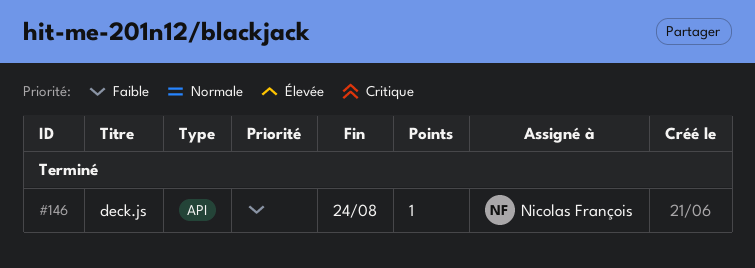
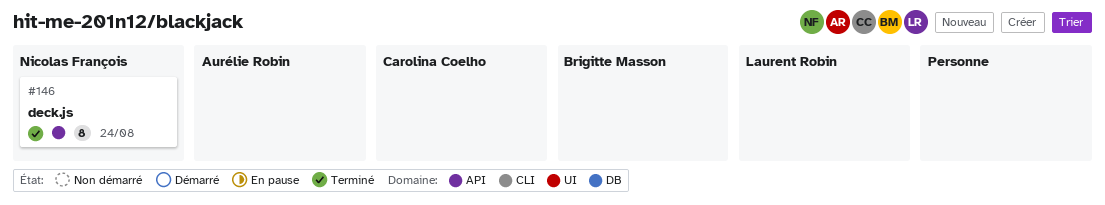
#146, estimate: 1 -> 8

